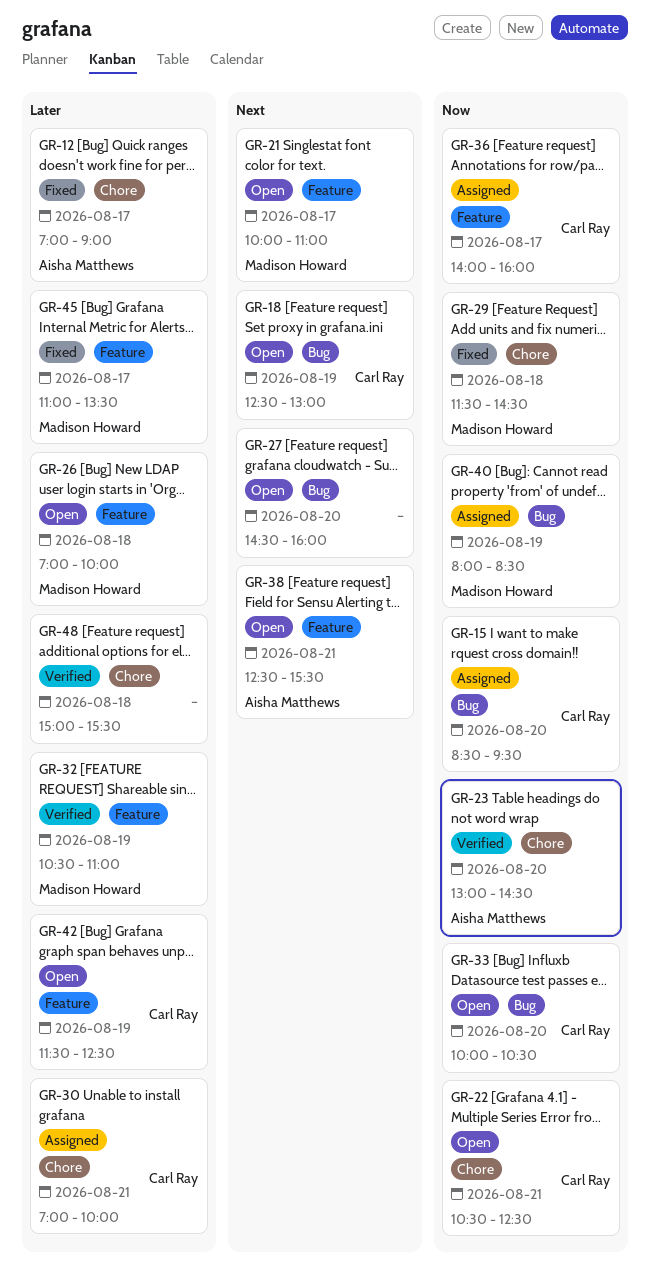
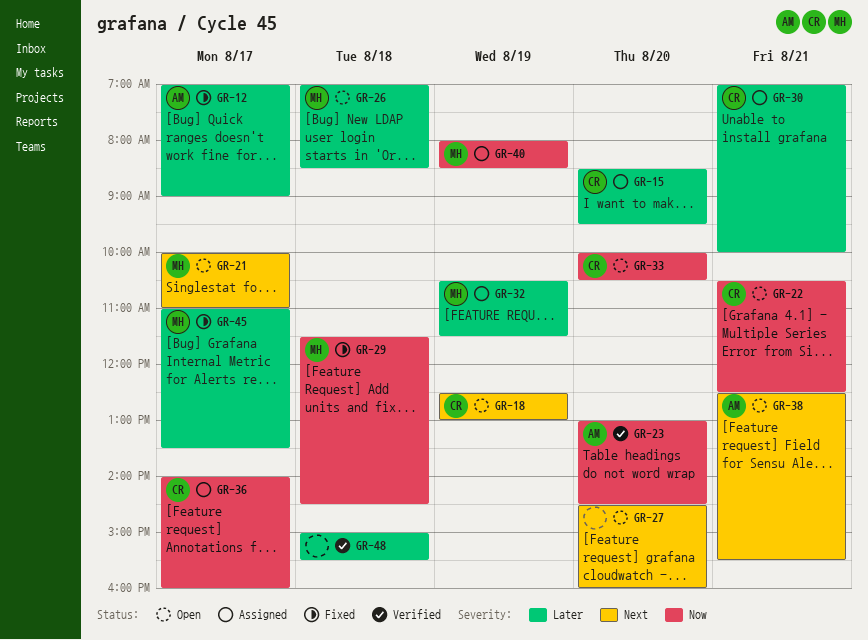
GR-15, priority: Now -> Later
GR-26, ends: 10:00 -> 08:30
GR-32, status: Verified -> Assigned
GR-32, ends: 11:00 -> 11:30
GR-42: present -> none

